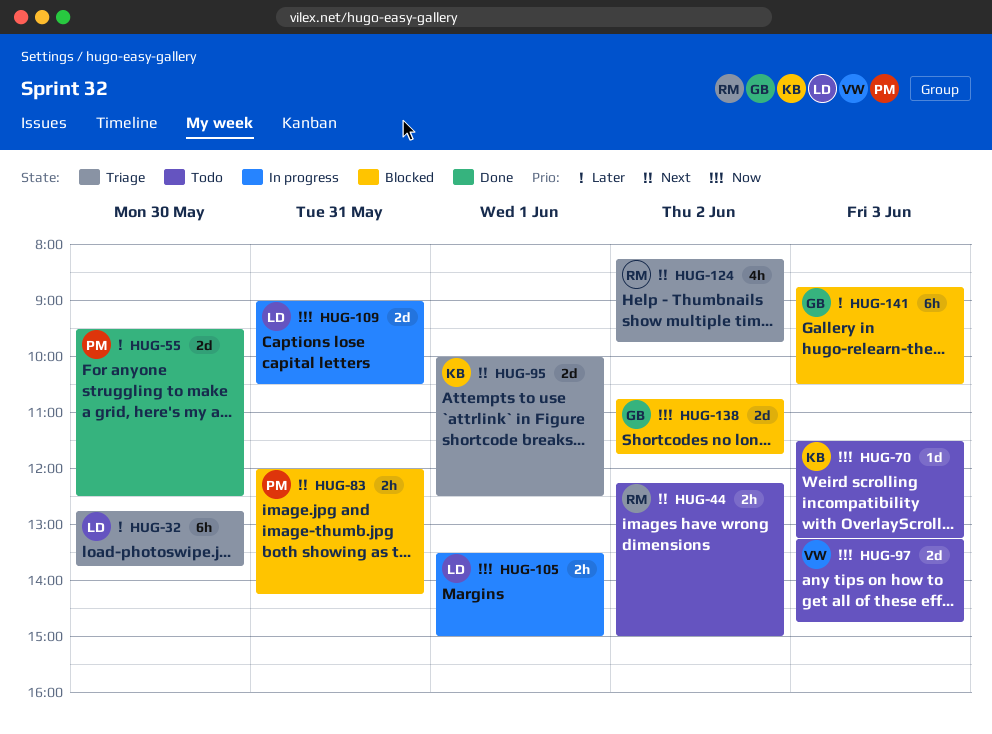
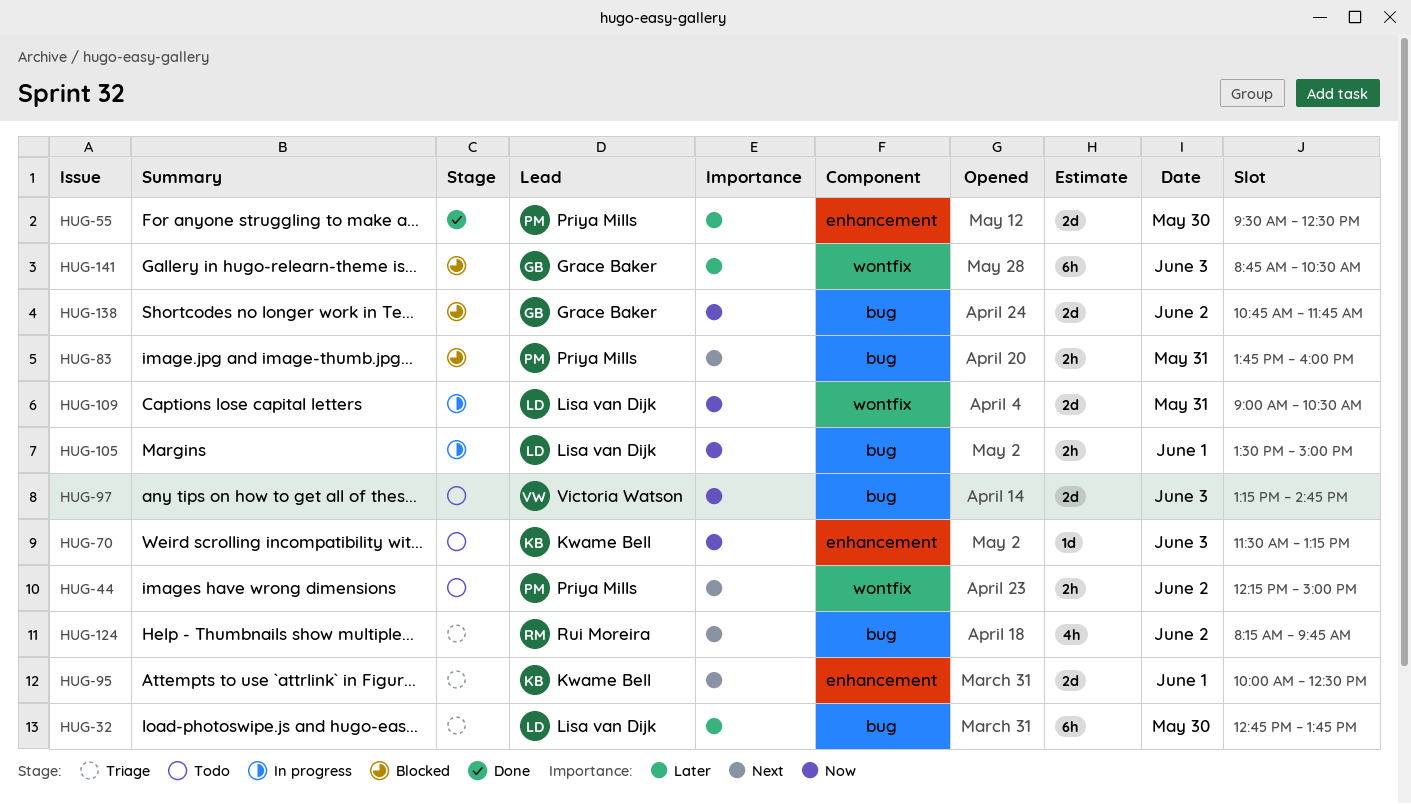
HUG-44, owner: Rui Moreira -> Priya Mills
HUG-83, begins: 12:00 -> 13:45
HUG-83, ends: 14:15 -> 16:00

